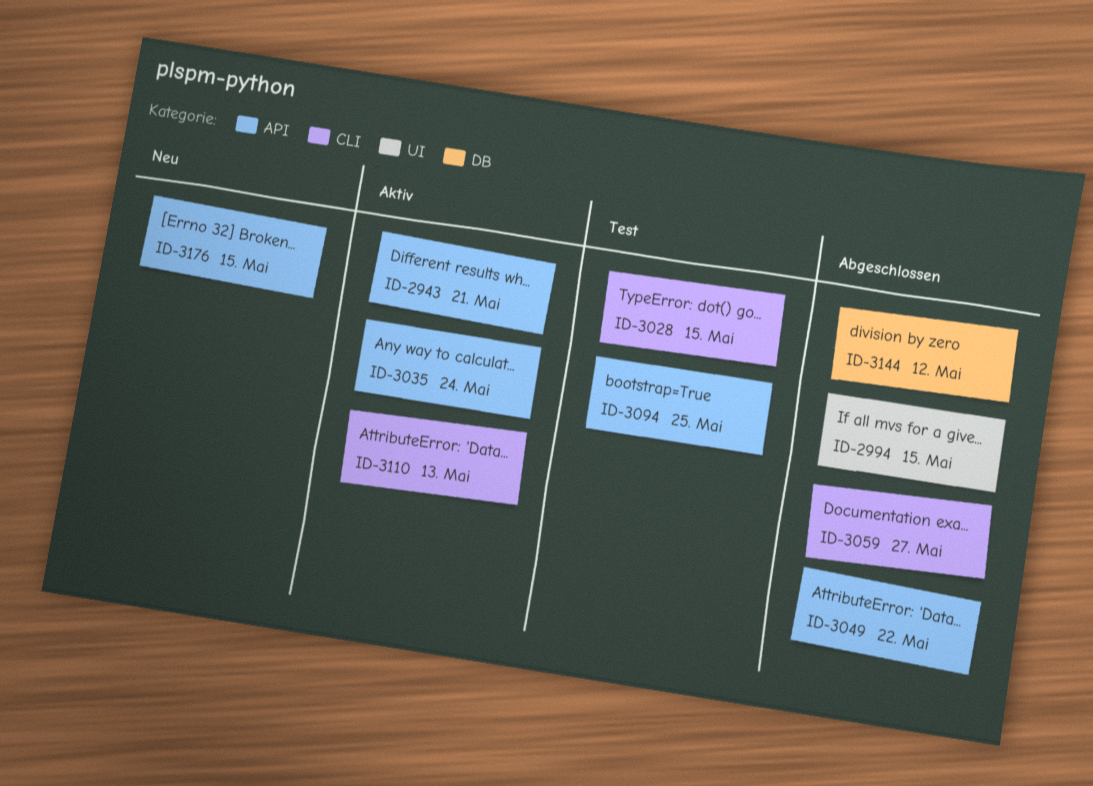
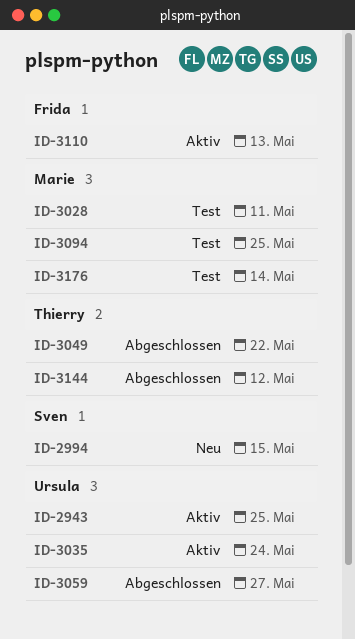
ID-2943, due: May 21 -> May 25
ID-2994, status: Abgeschlossen -> Neu
ID-3028, due: May 15 -> May 11
ID-3176, status: Neu -> Test
ID-3176, due: May 15 -> May 14

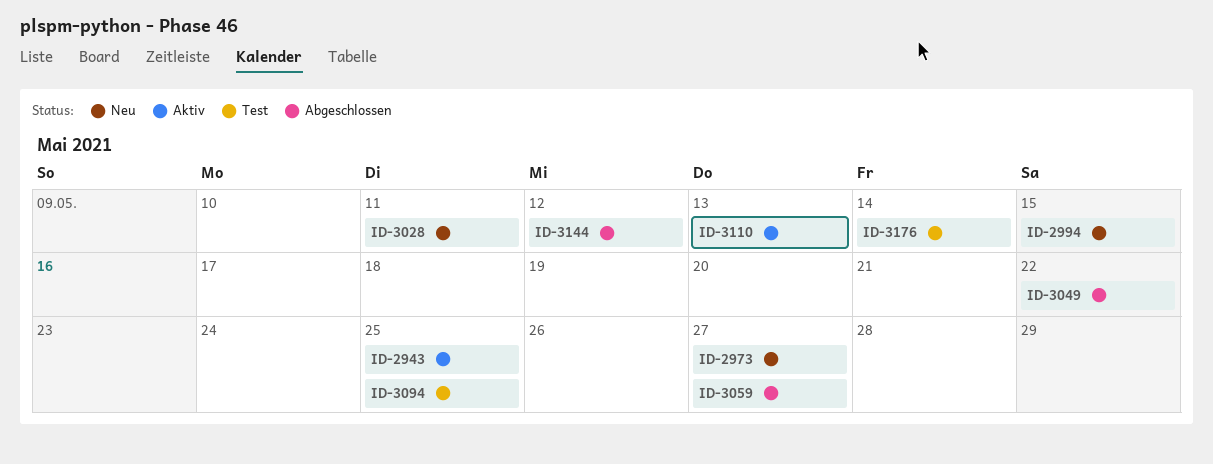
ID-2973: none -> present
ID-3028, status: Test -> Neu
ID-3035: present -> none

